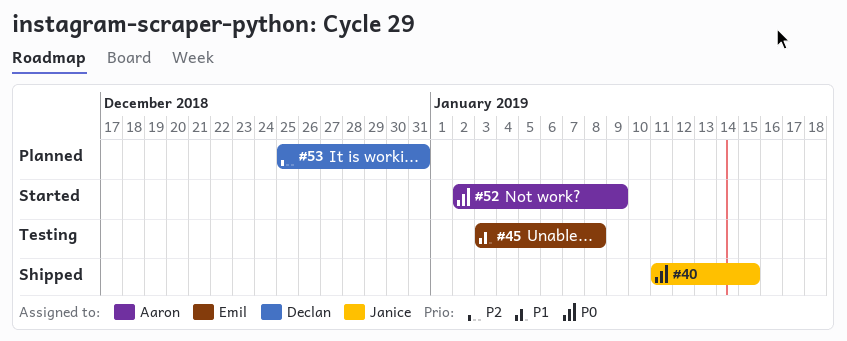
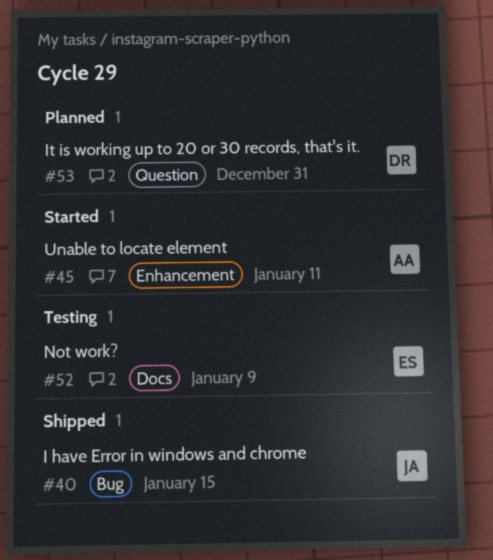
#45, status: Testing -> Started
#45, owner: Emil -> Aaron
#45, due: Jan 8 -> Jan 11
#52, status: Started -> Testing
#52, owner: Aaron -> Emil

